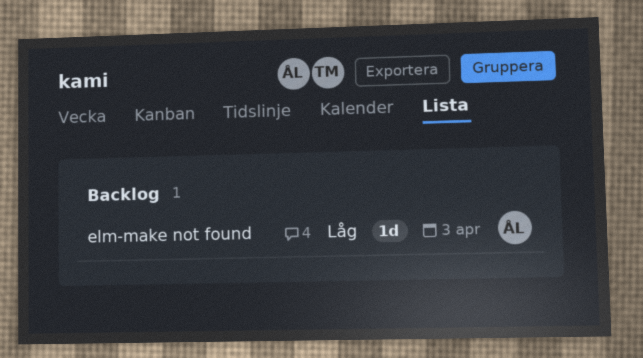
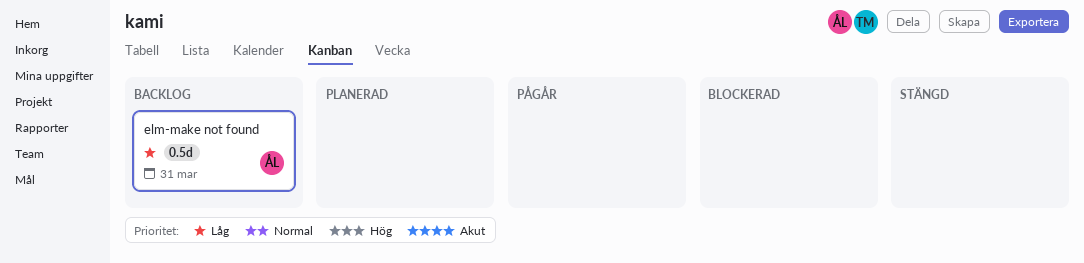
elm-make not found, estimate: 1d -> 0.5d
elm-make not found, due: Apr 3 -> Mar 31

